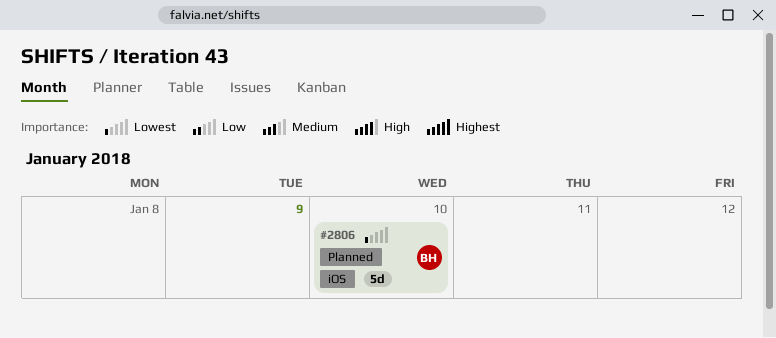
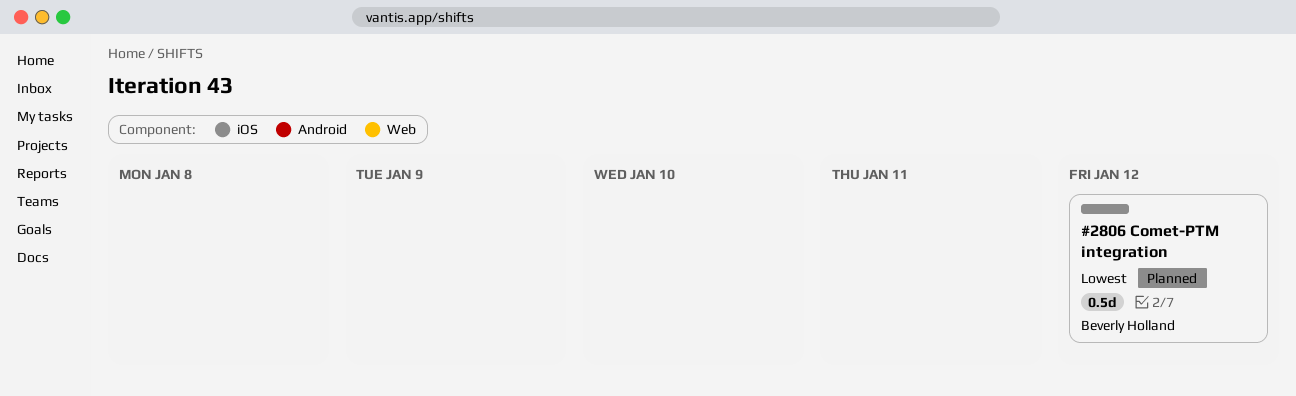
#2806, estimate: 5d -> 0.5d
#2806, due: Jan 10 -> Jan 12

